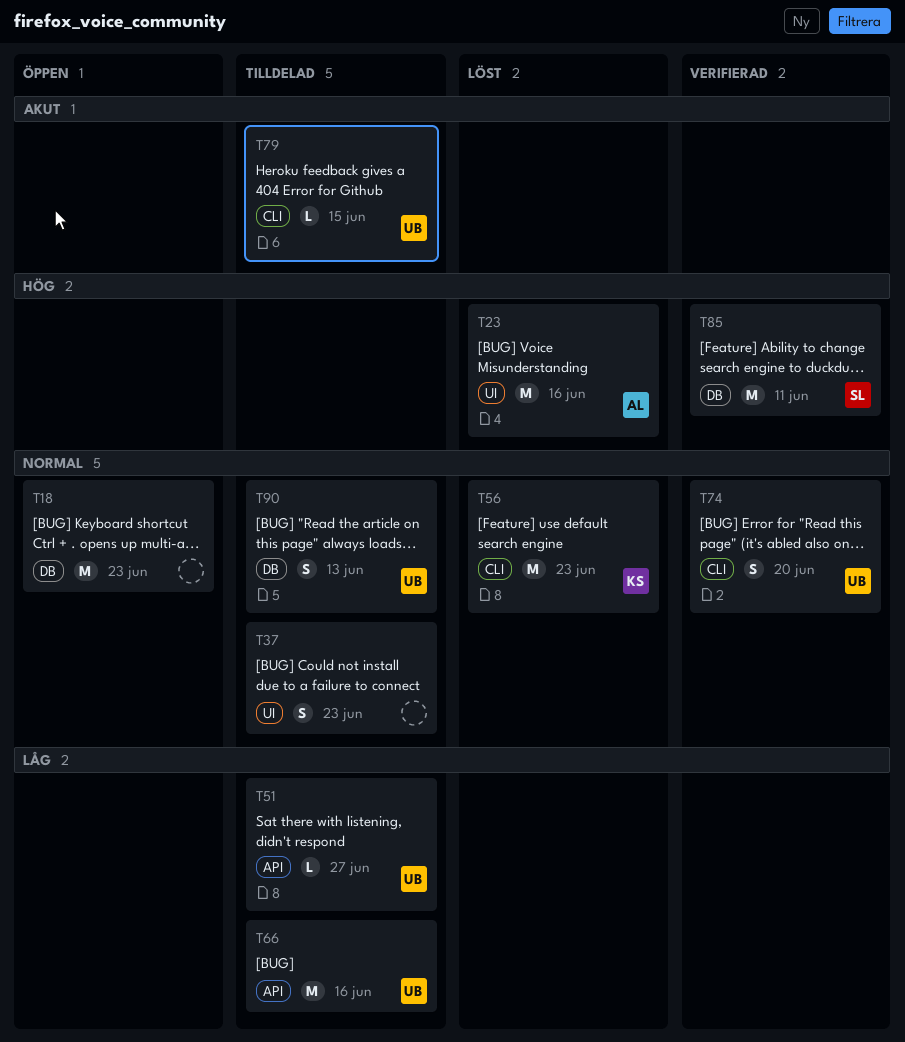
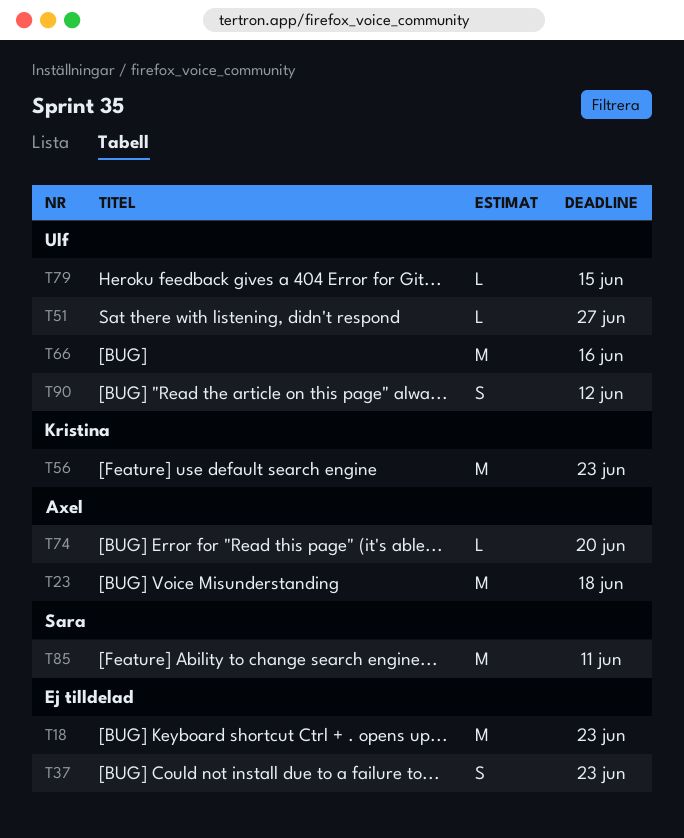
T23, due: Jun 16 -> Jun 18
T74, owner: Ulf -> Axel
T74, estimate: S -> L
T90, due: Jun 13 -> Jun 12

